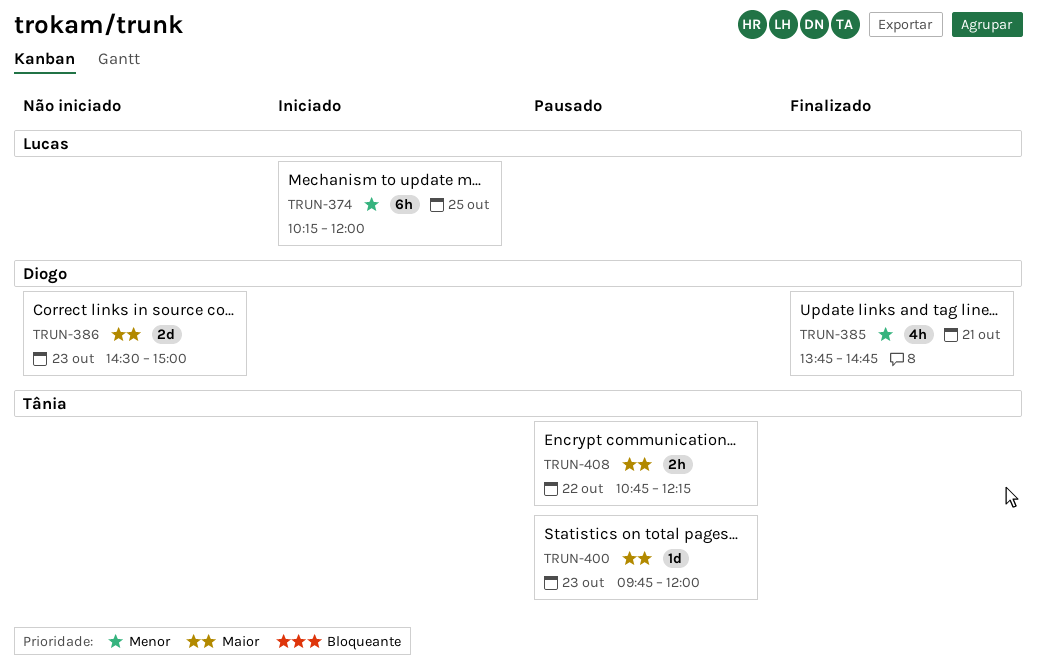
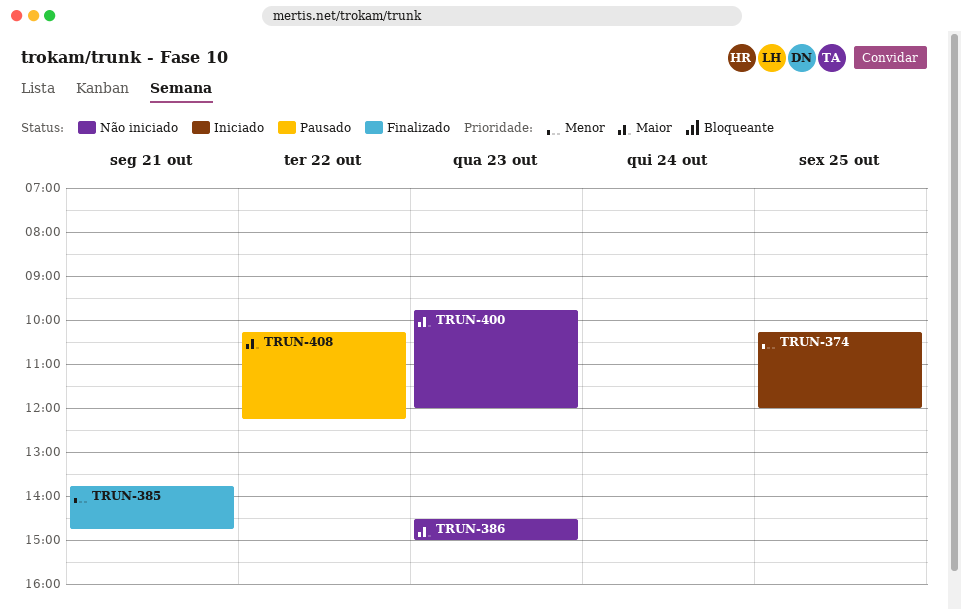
TRUN-400, status: Pausado -> Não iniciado
TRUN-408, begins: 10:45 -> 10:15

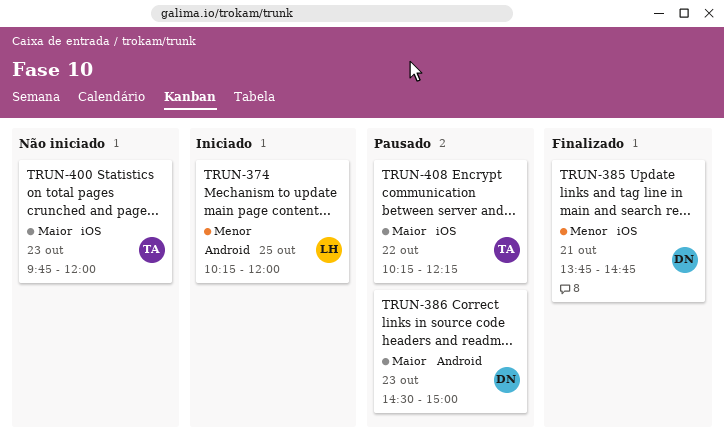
TRUN-386, status: Não iniciado -> Pausado

